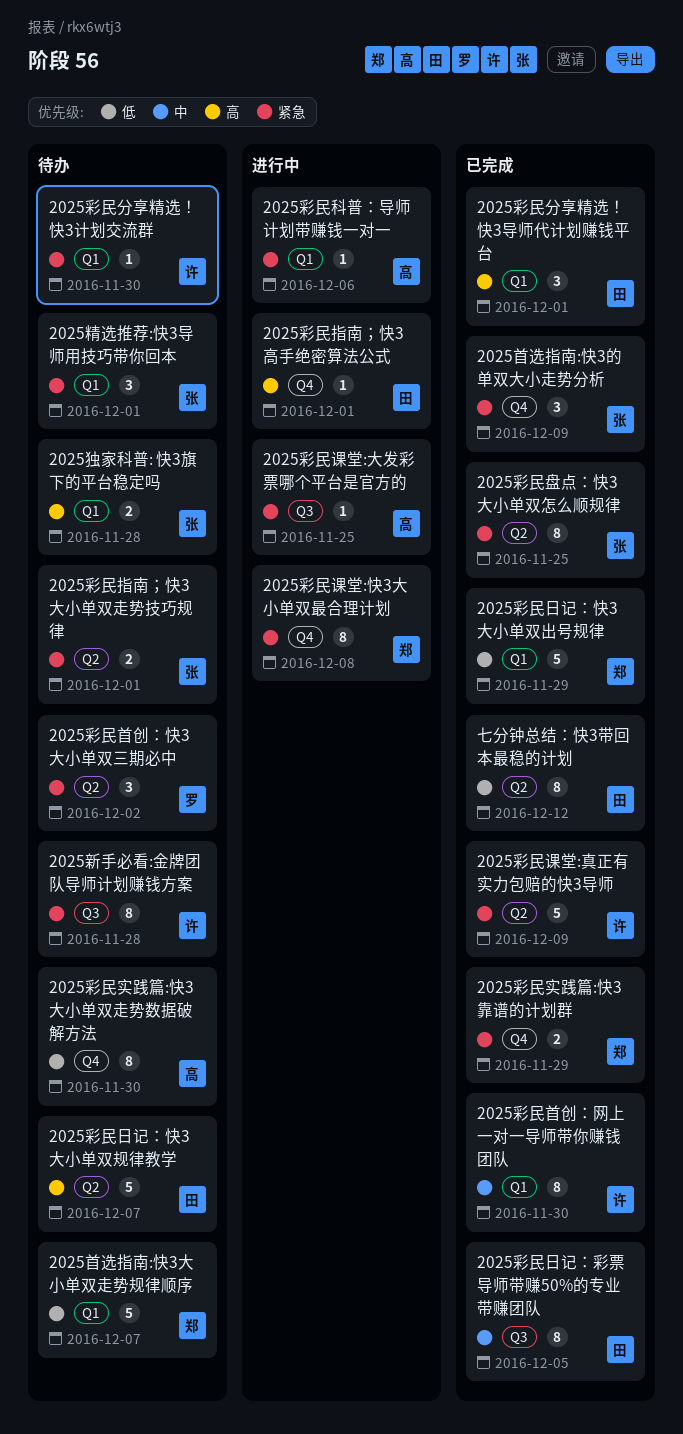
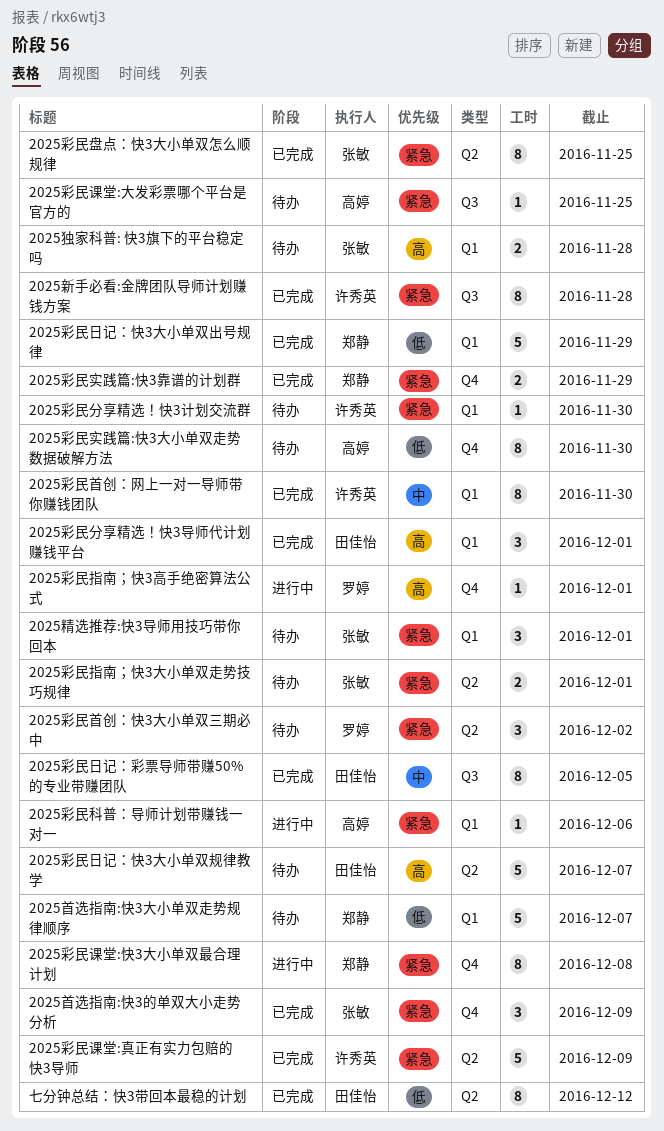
2025彩民指南；快3高手绝密算法公式, owner: 田佳怡 -> 罗婷
2025彩民课堂:大发彩票哪个平台是官方的, status: 进行中 -> 待办
2025新手必看:金牌团队导师计划赚钱方案, status: 待办 -> 已完成

